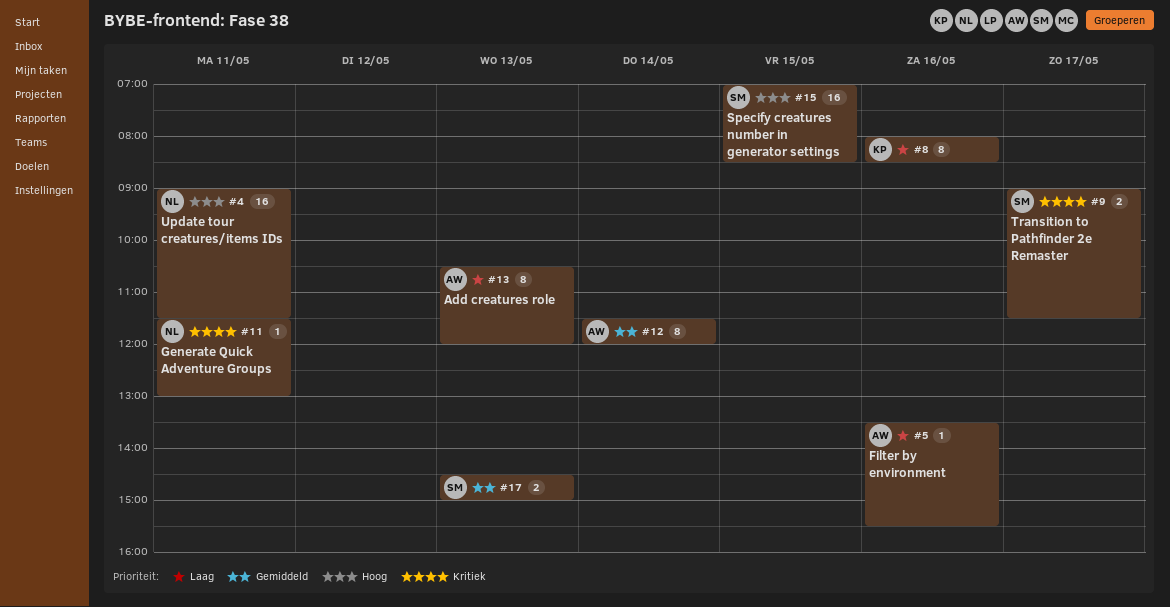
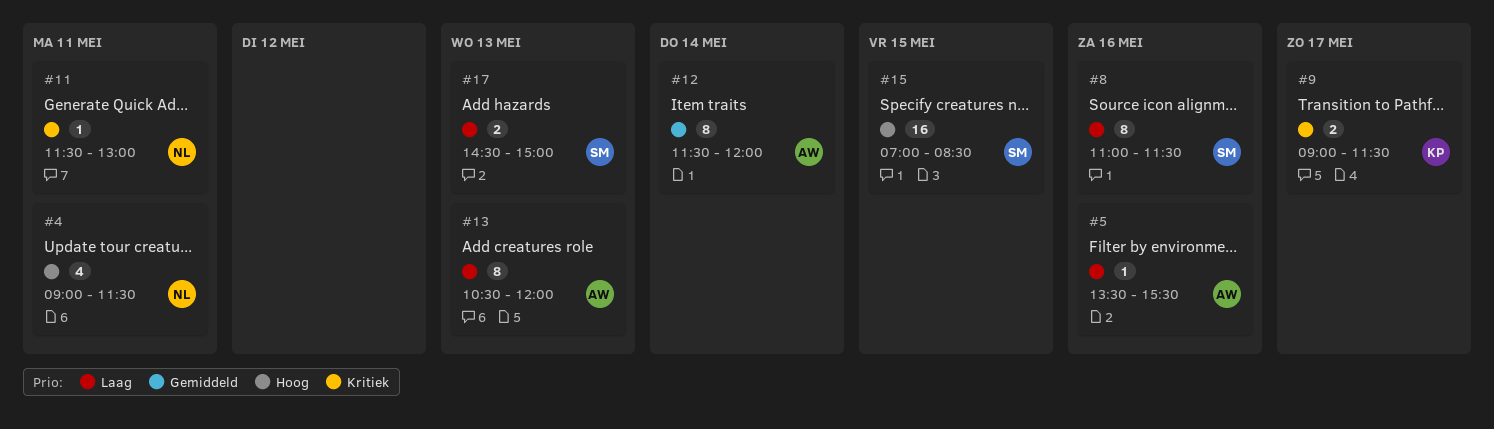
#4, estimate: 16 -> 4
#8, owner: KP -> SM
#8, begins: 08:00 -> 11:00
#8, ends: 08:30 -> 11:30
#9, owner: SM -> KP
#17, priority: Gemiddeld -> Laag

